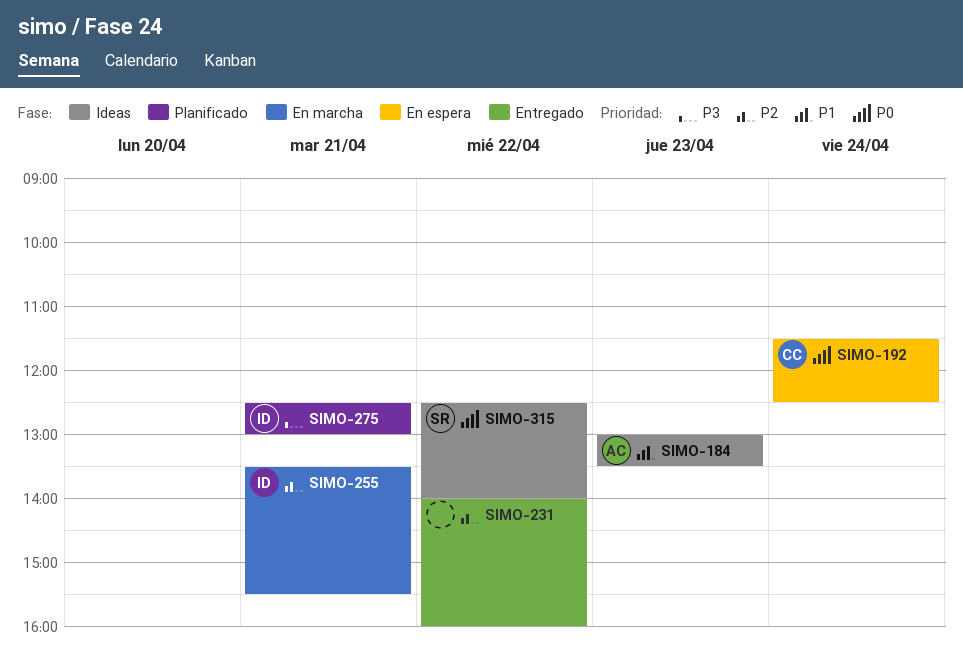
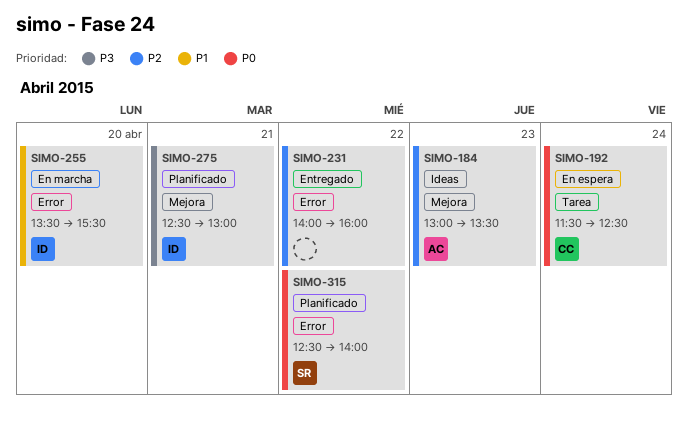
SIMO-184, priority: P1 -> P2
SIMO-255, priority: P2 -> P1
SIMO-255, day: Apr 21 -> Apr 20
SIMO-315, status: Ideas -> Planificado

